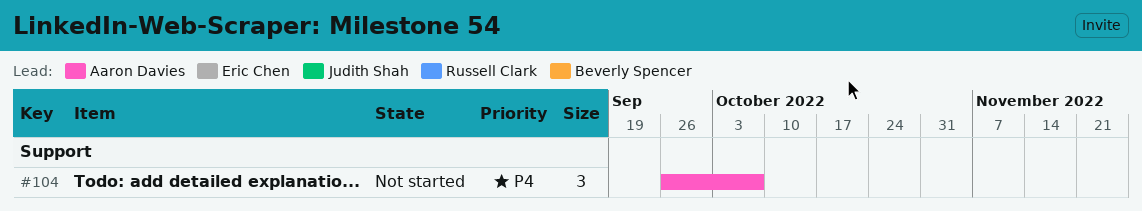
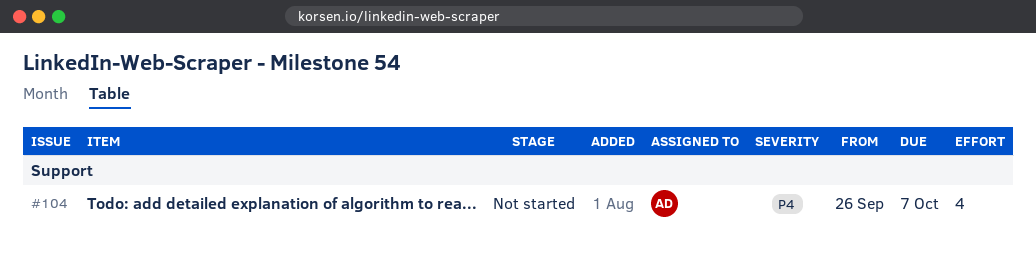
#104, estimate: 3 -> 4

